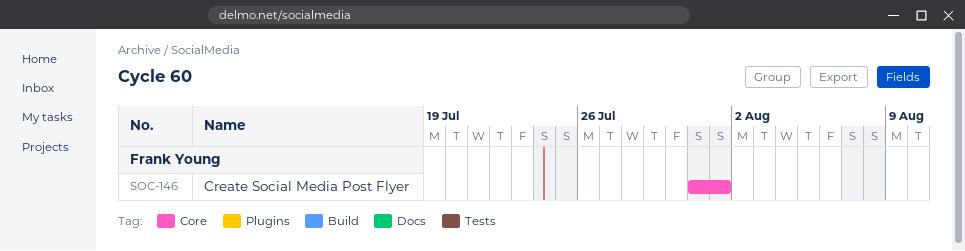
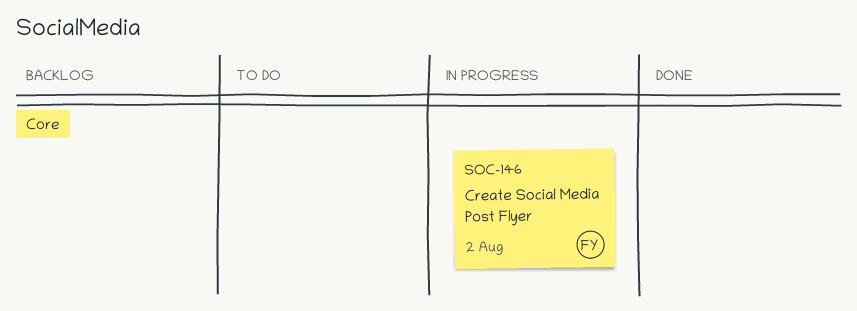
SOC-146, due: Aug 1 -> Aug 2

